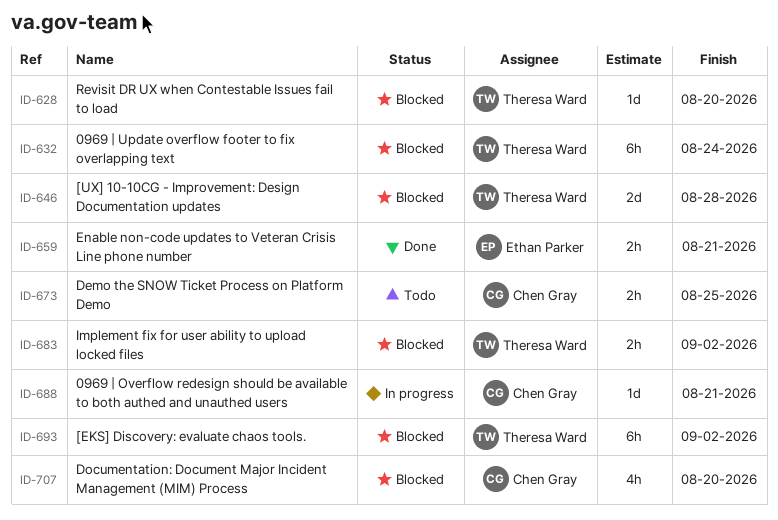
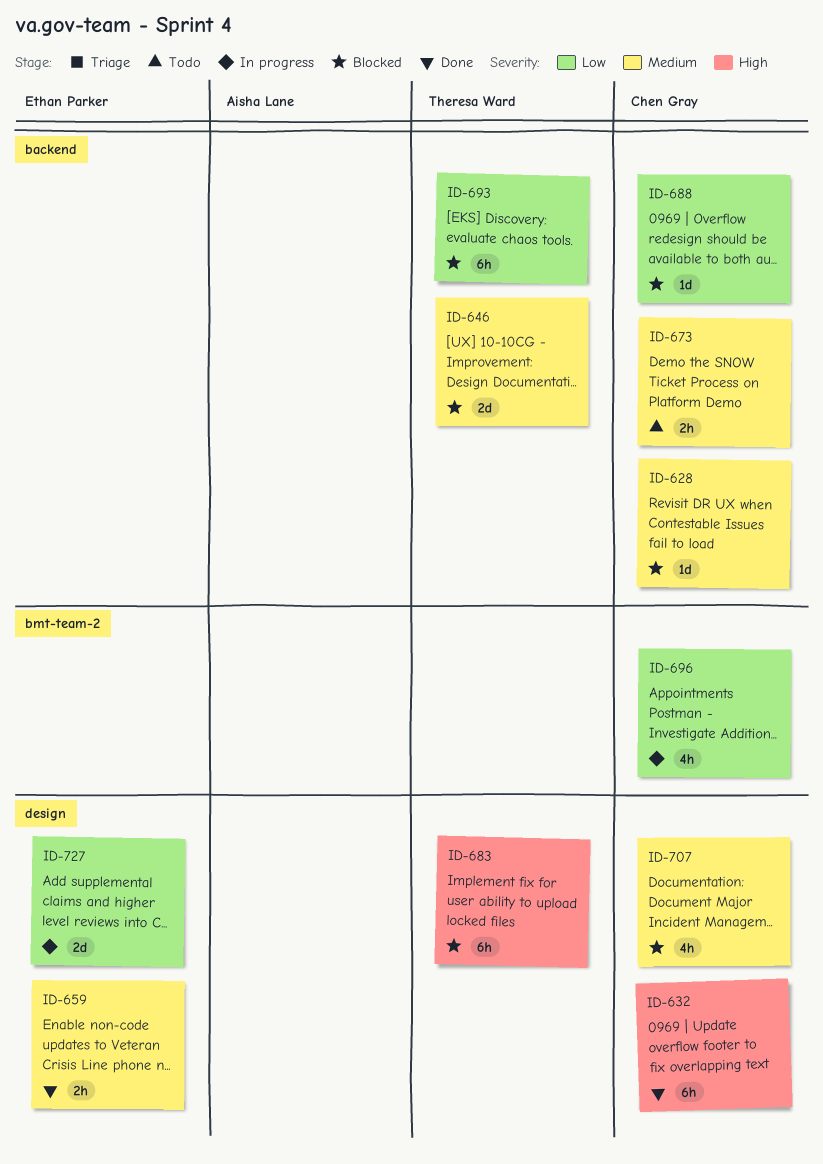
ID-628, owner: Theresa Ward -> Chen Gray
ID-632, status: Blocked -> Done
ID-632, owner: Theresa Ward -> Chen Gray
ID-683, estimate: 2h -> 6h
ID-688, status: In progress -> Blocked
ID-696: none -> present
ID-727: none -> present

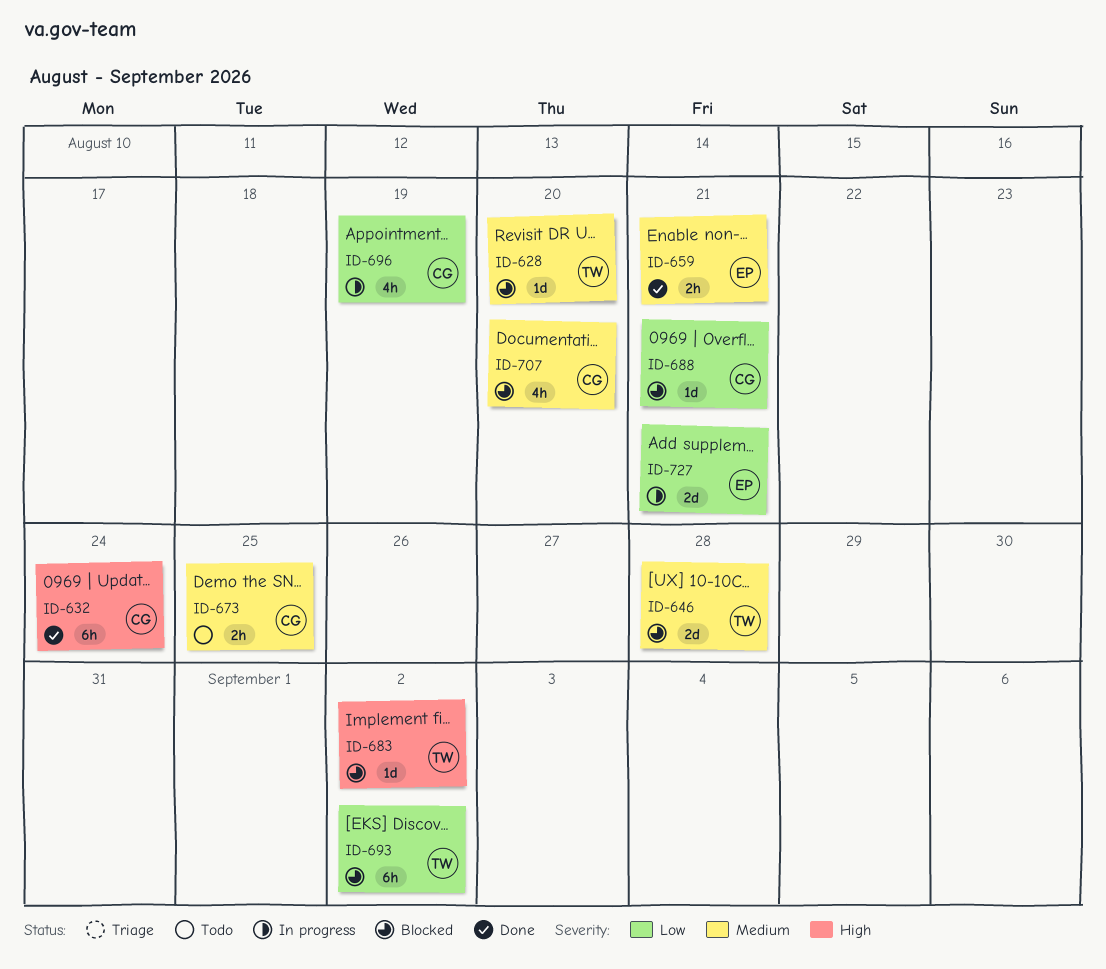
ID-628, owner: Chen Gray -> Theresa Ward
ID-683, estimate: 6h -> 1d

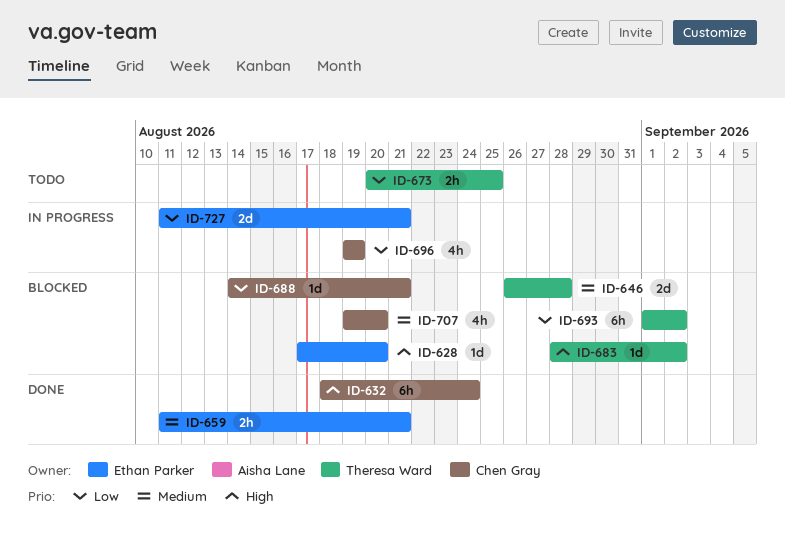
ID-628, owner: Theresa Ward -> Ethan Parker
ID-628, priority: Medium -> High
ID-673, owner: Chen Gray -> Theresa Ward
ID-673, priority: Medium -> Low

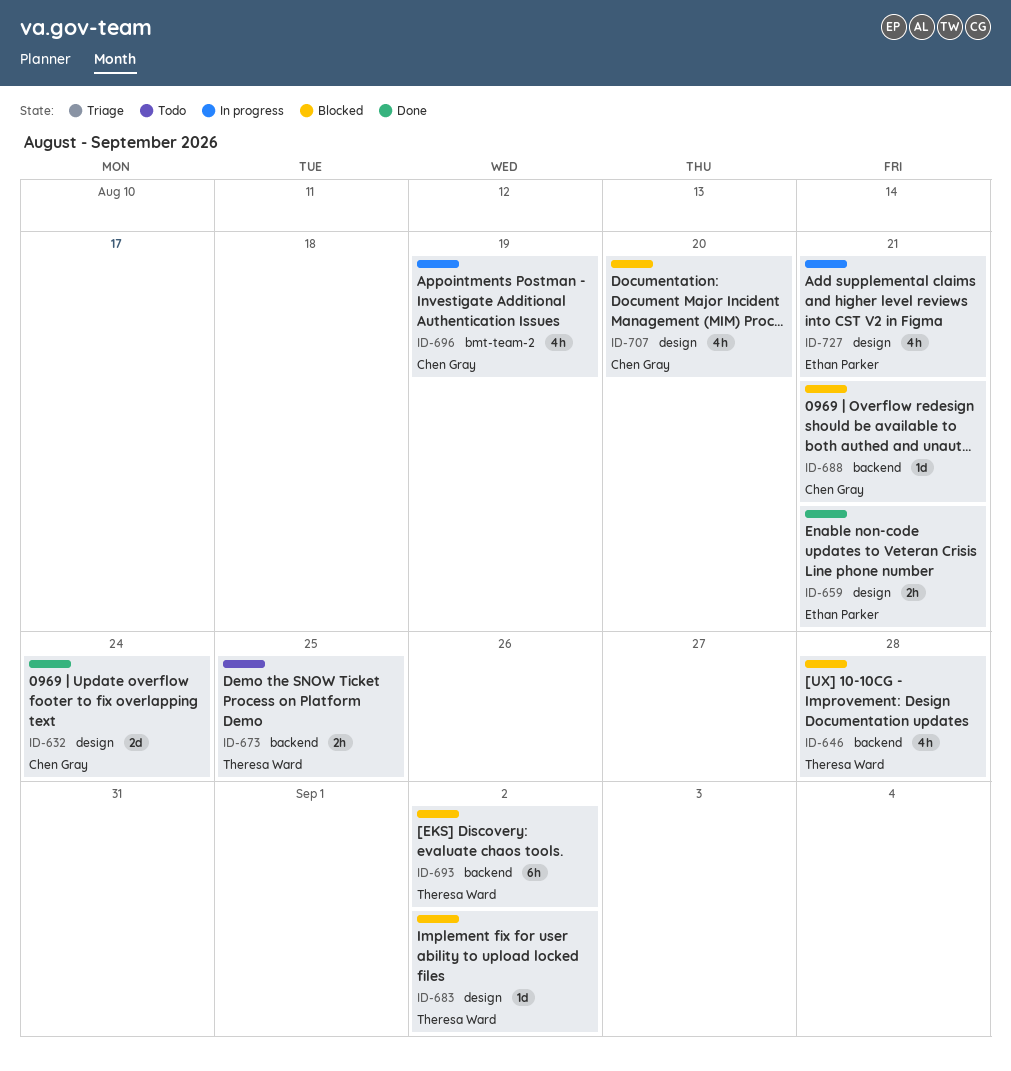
ID-628: present -> none
ID-632, estimate: 6h -> 2d
ID-646, estimate: 2d -> 4h
ID-727, estimate: 2d -> 4h

